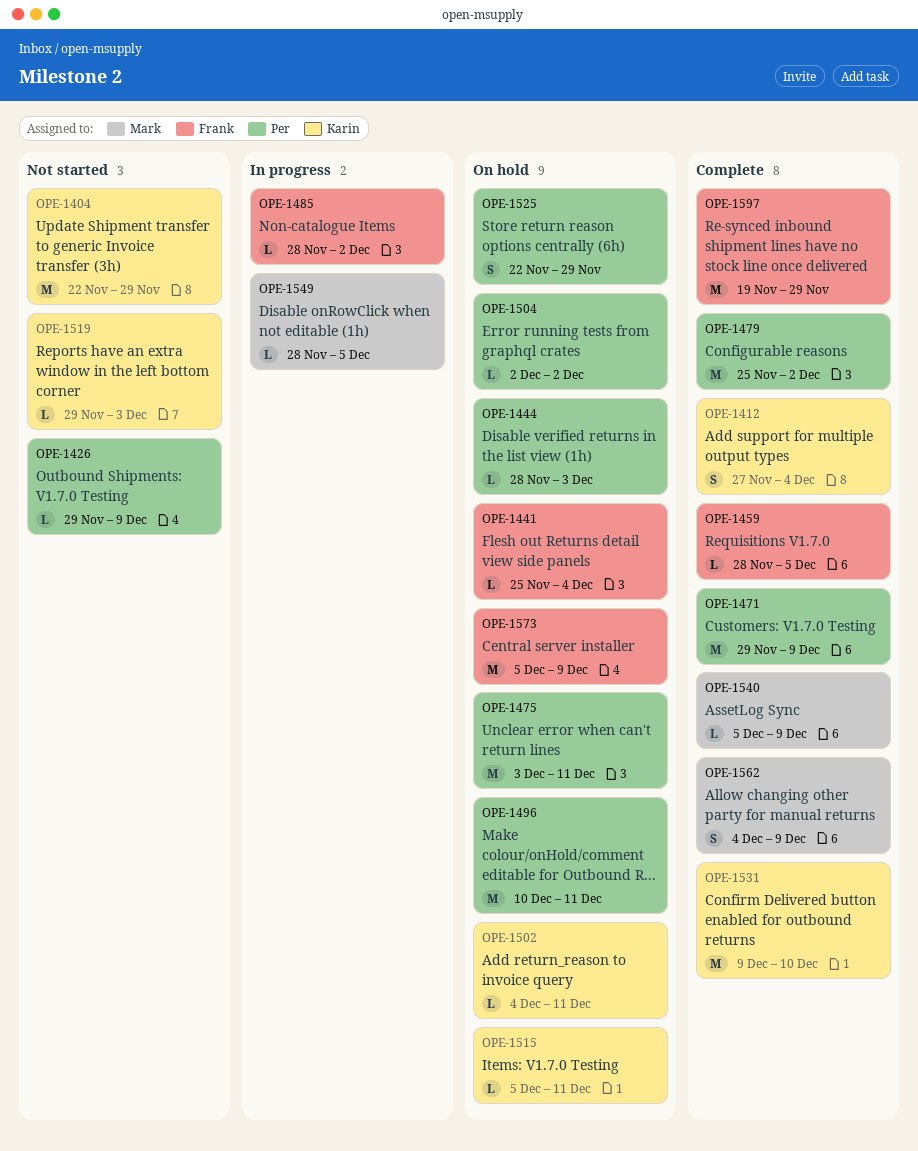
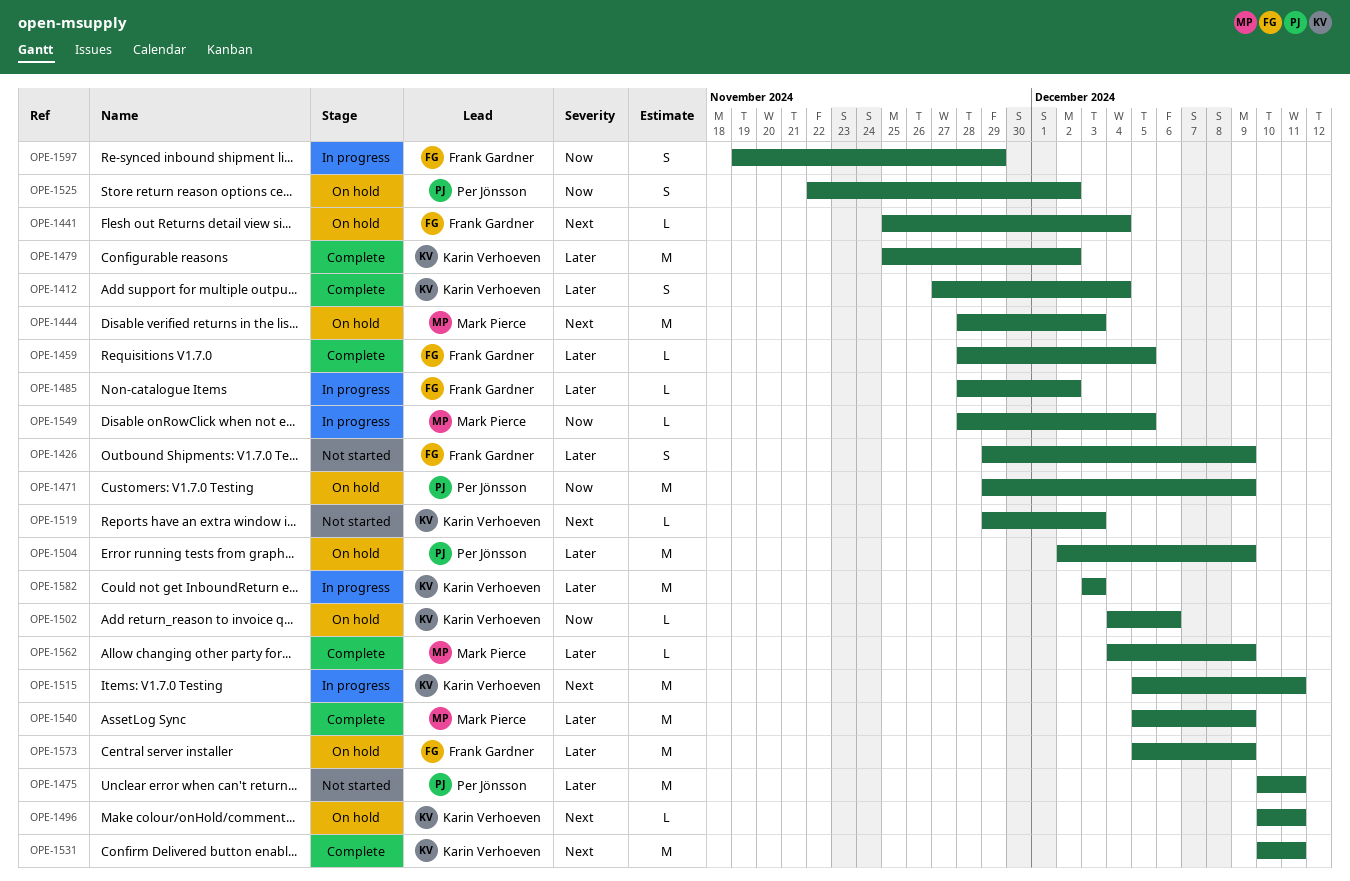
OPE-1404: present -> none
OPE-1426, owner: Per Jönsson -> Frank Gardner
OPE-1426, estimate: L -> S
OPE-1444, owner: Per Jönsson -> Mark Pierce
OPE-1444, estimate: L -> M
OPE-1471, status: Complete -> On hold
OPE-1475, status: On hold -> Not started
OPE-1475, start: Dec 3 -> Dec 10
OPE-1479, owner: Per Jönsson -> Karin Verhoeven
OPE-1496, owner: Per Jönsson -> Karin Verhoeven
OPE-1496, estimate: M -> L
OPE-1502, due: Dec 11 -> Dec 6
OPE-1504, estimate: L -> M
OPE-1504, due: Dec 2 -> Dec 9
OPE-1515, status: On hold -> In progress
OPE-1515, estimate: L -> M
OPE-1525, due: Nov 29 -> Dec 2
OPE-1531, start: Dec 9 -> Dec 10
OPE-1531, due: Dec 10 -> Dec 11
OPE-1540, estimate: L -> M
OPE-1562, estimate: S -> L
OPE-1582: none -> present
OPE-1597, status: Complete -> In progress
OPE-1597, estimate: M -> S

